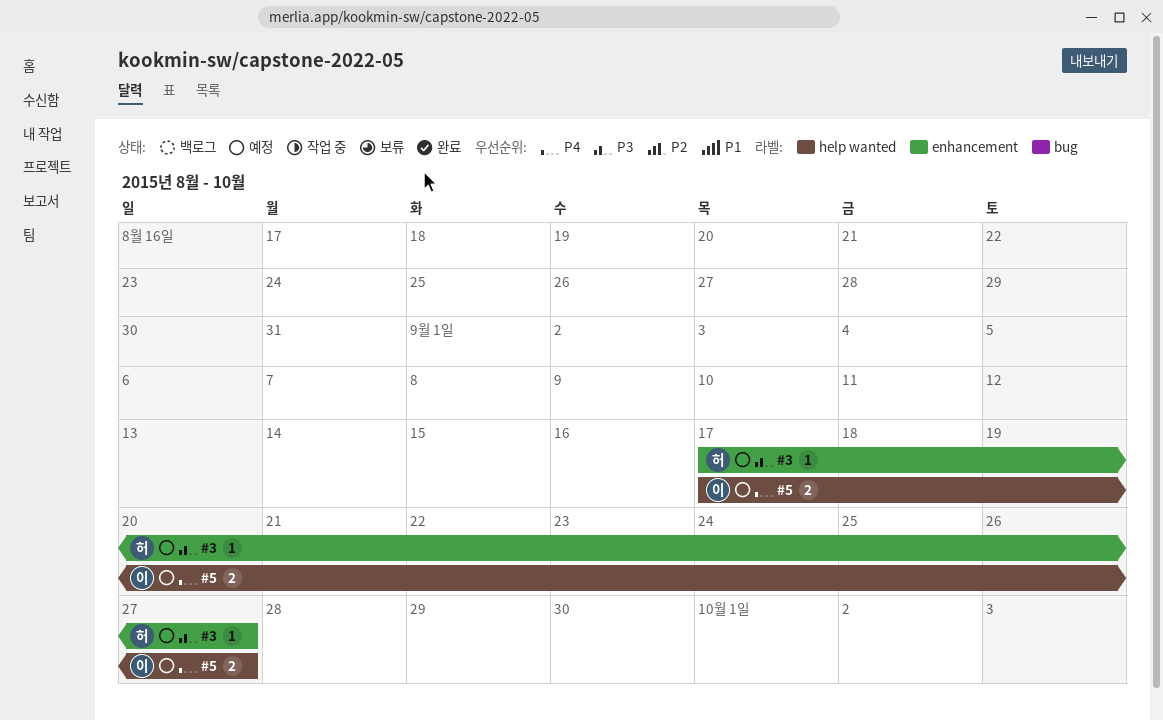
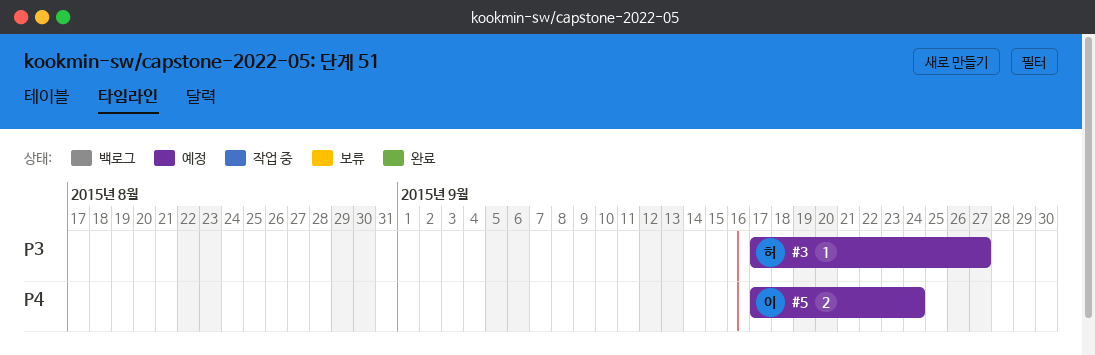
#5, due: Sep 27 -> Sep 24

